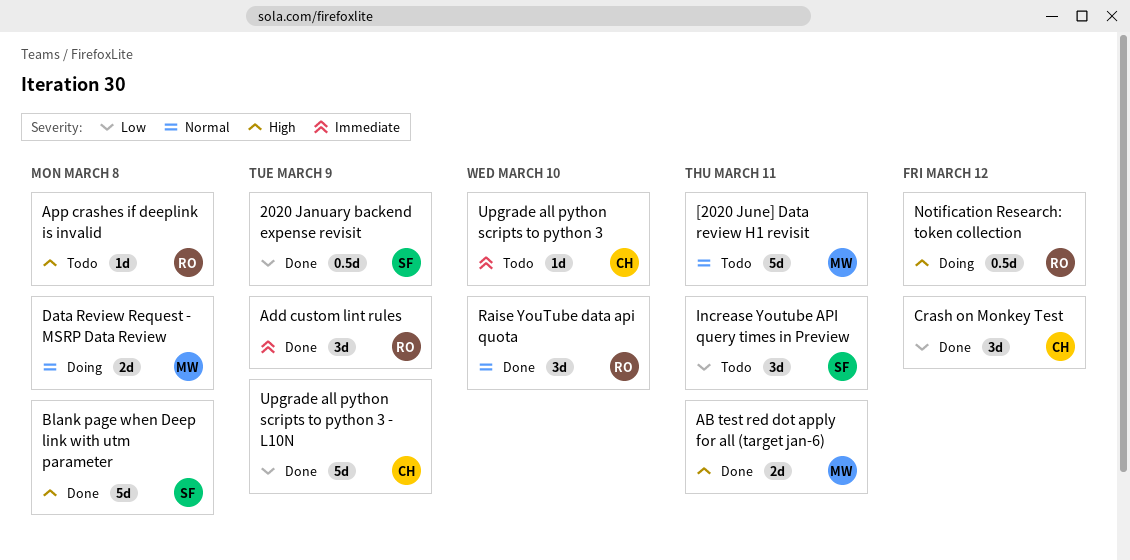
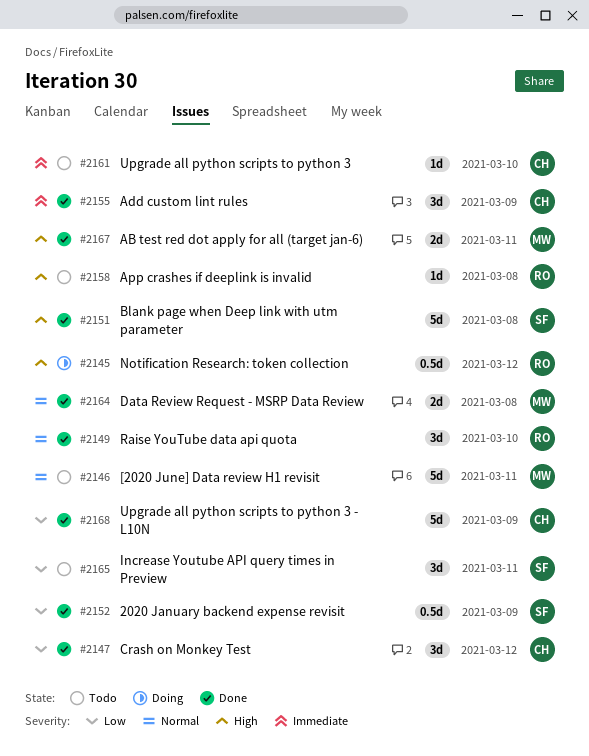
Add custom lint rules, owner: RO -> CH
Data Review Request - MSRP Data Review, status: Doing -> Done

